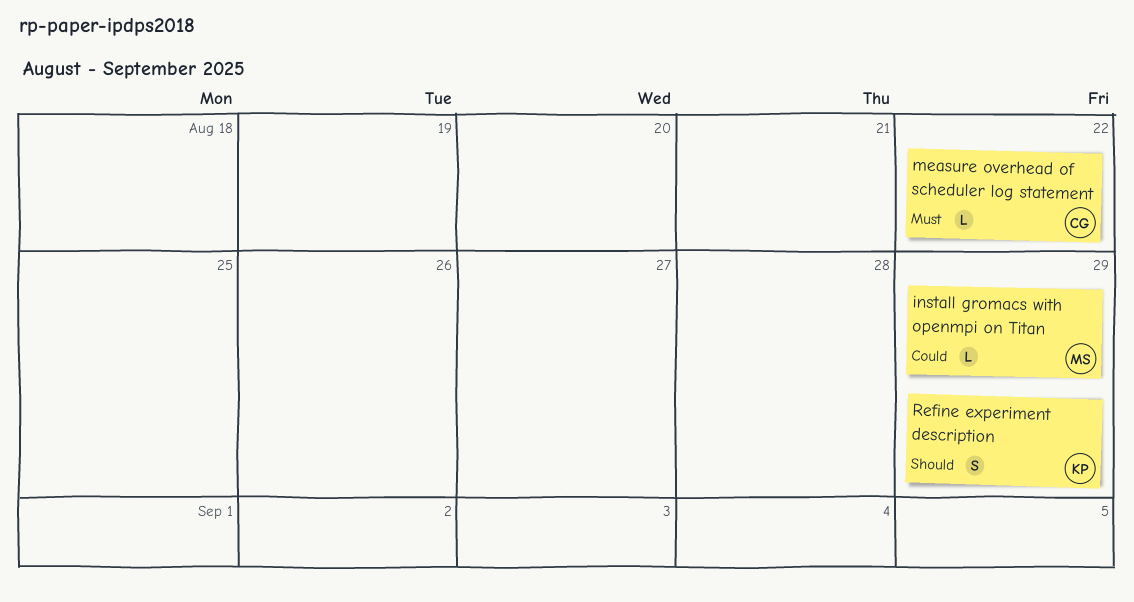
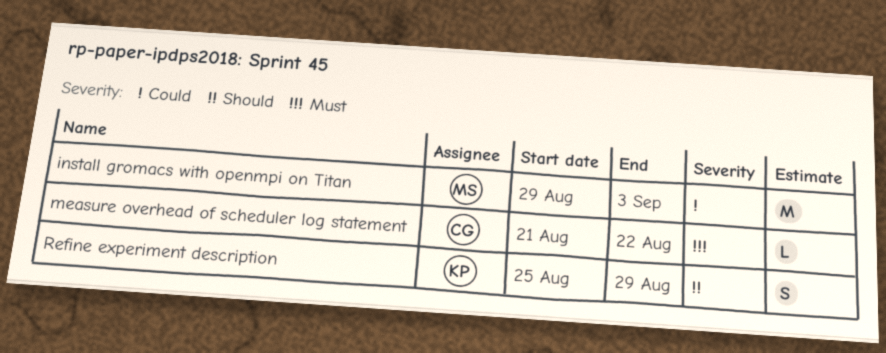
install gromacs with openmpi on Titan, estimate: L -> M
install gromacs with openmpi on Titan, due: Aug 29 -> Sep 3

